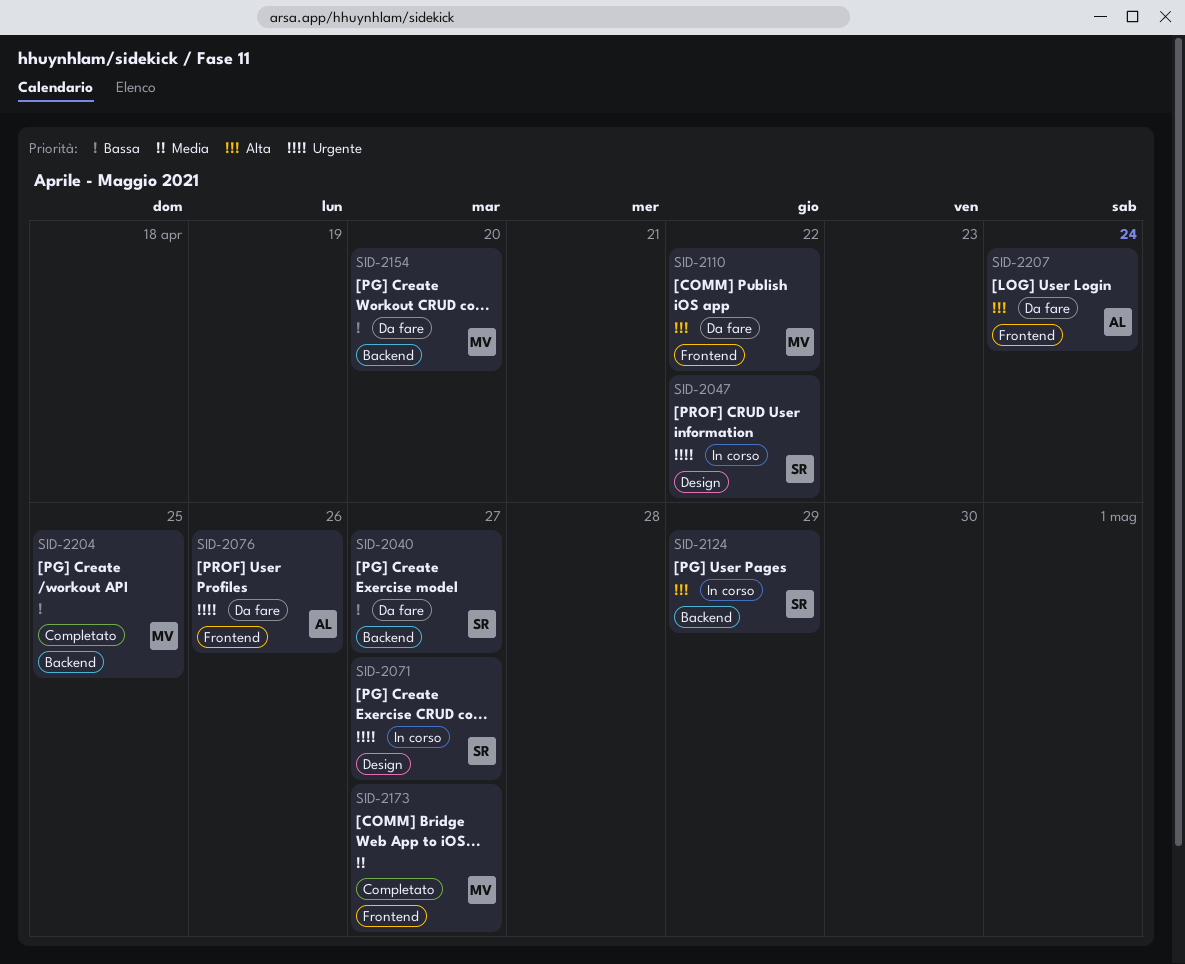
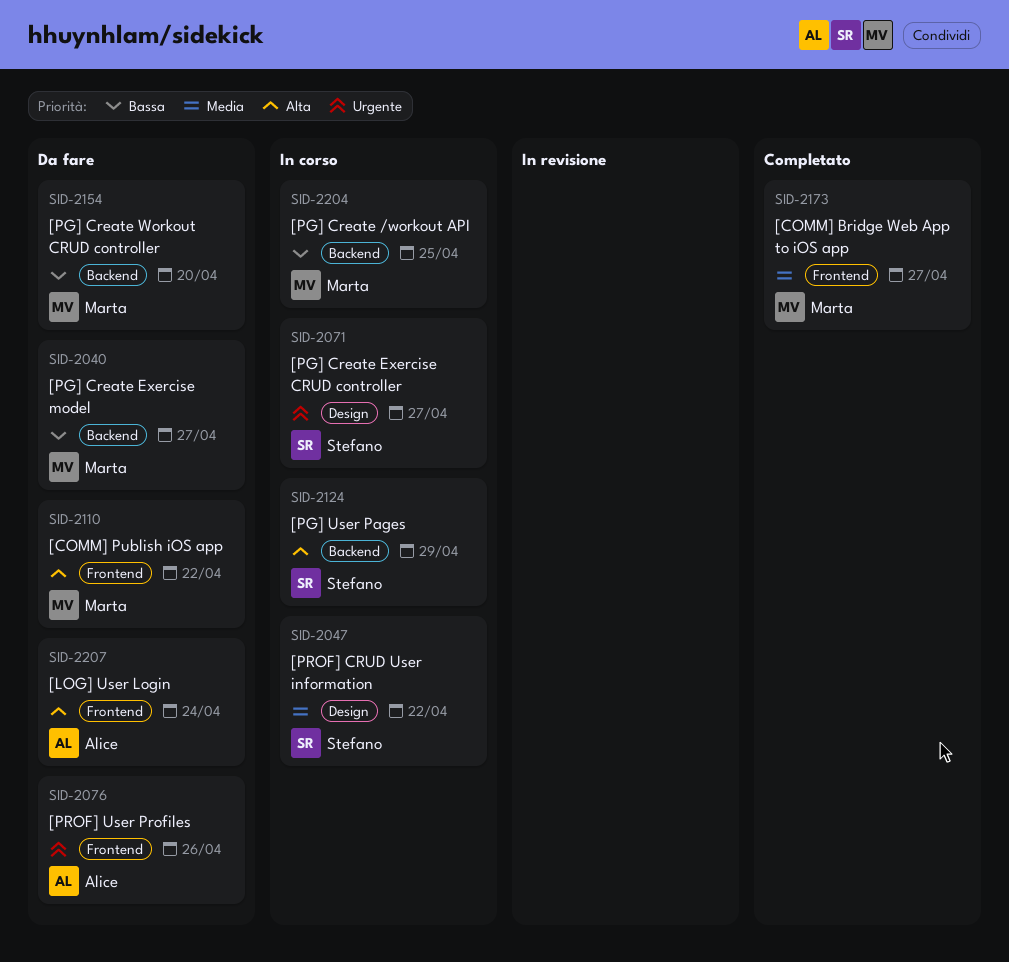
SID-2040, owner: Stefano -> Marta
SID-2047, priority: Urgente -> Media
SID-2204, status: Completato -> In corso

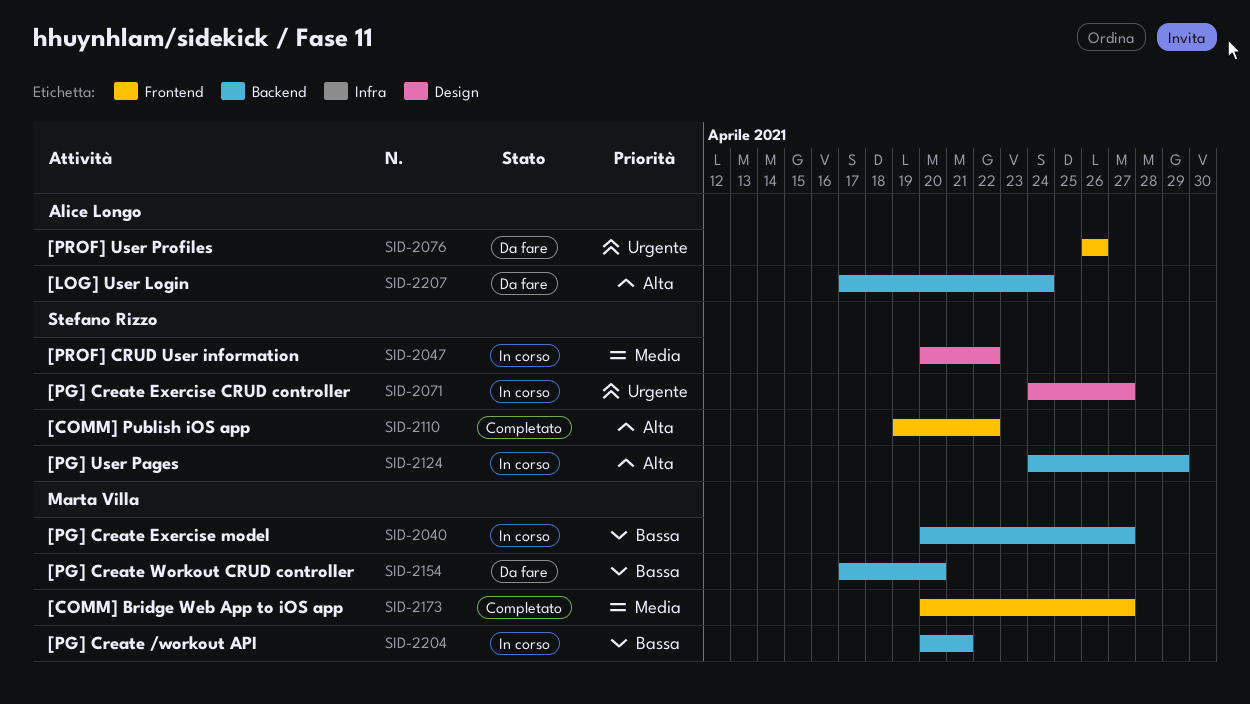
SID-2040, status: Da fare -> In corso
SID-2110, status: Da fare -> Completato
SID-2110, owner: Marta Villa -> Stefano Rizzo
SID-2204, due: Apr 25 -> Apr 21
SID-2207, label: Frontend -> Backend

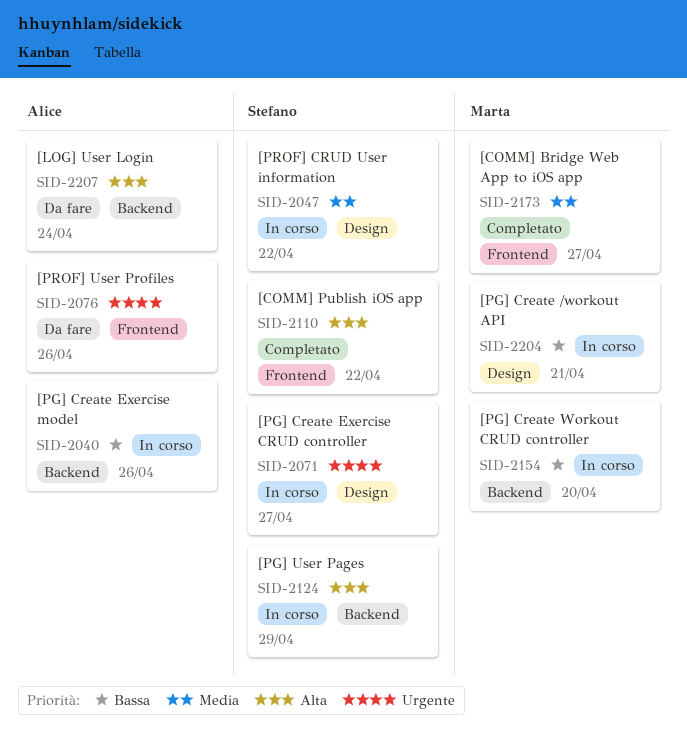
SID-2040, owner: Marta Villa -> Alice Longo
SID-2040, due: Apr 27 -> Apr 26
SID-2154, status: Da fare -> In corso
SID-2204, label: Backend -> Design

